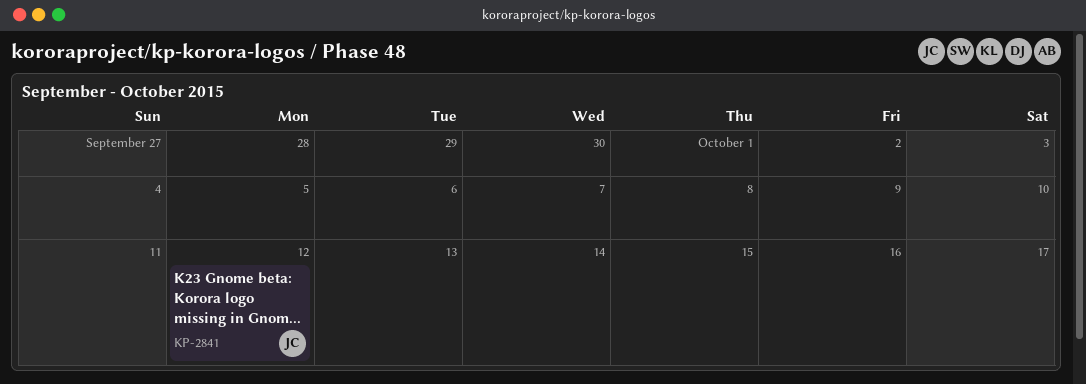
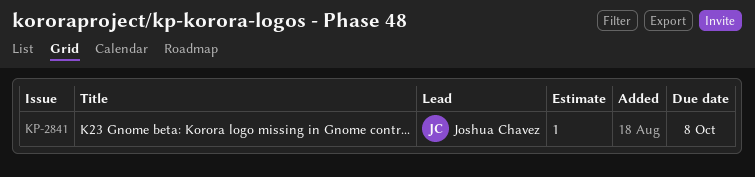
KP-2841, due: Oct 12 -> Oct 8

